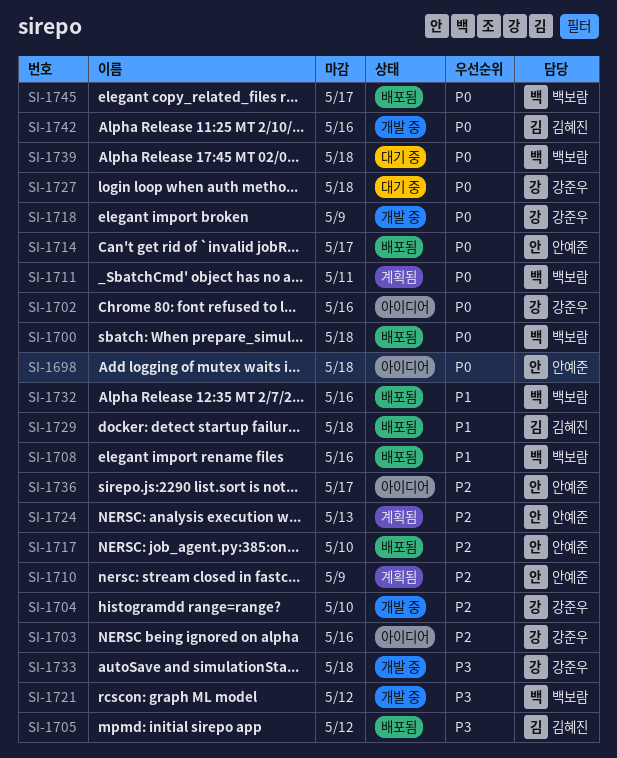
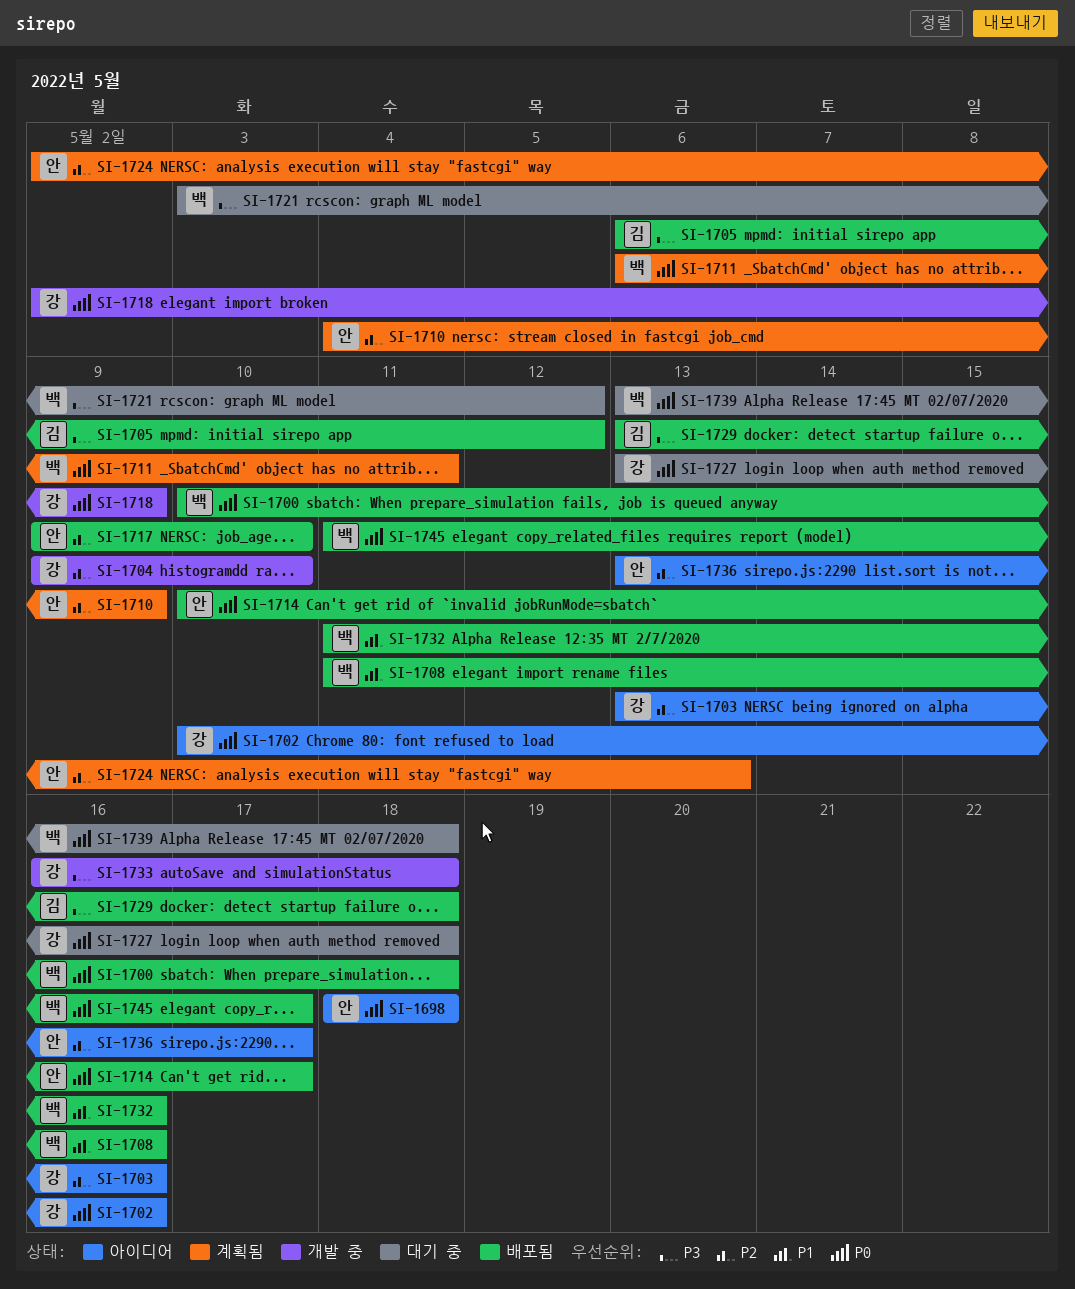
SI-1721, status: 개발 중 -> 대기 중
SI-1729, priority: P1 -> P3
SI-1742: present -> none

